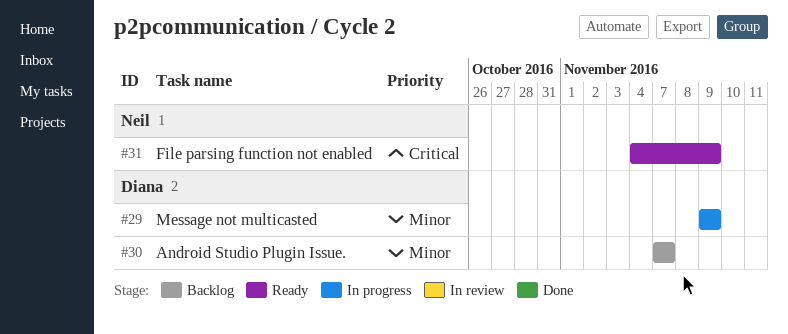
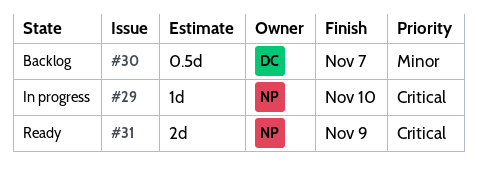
#29, owner: Diana -> Neil
#29, priority: Minor -> Critical
#29, due: Nov 9 -> Nov 10

